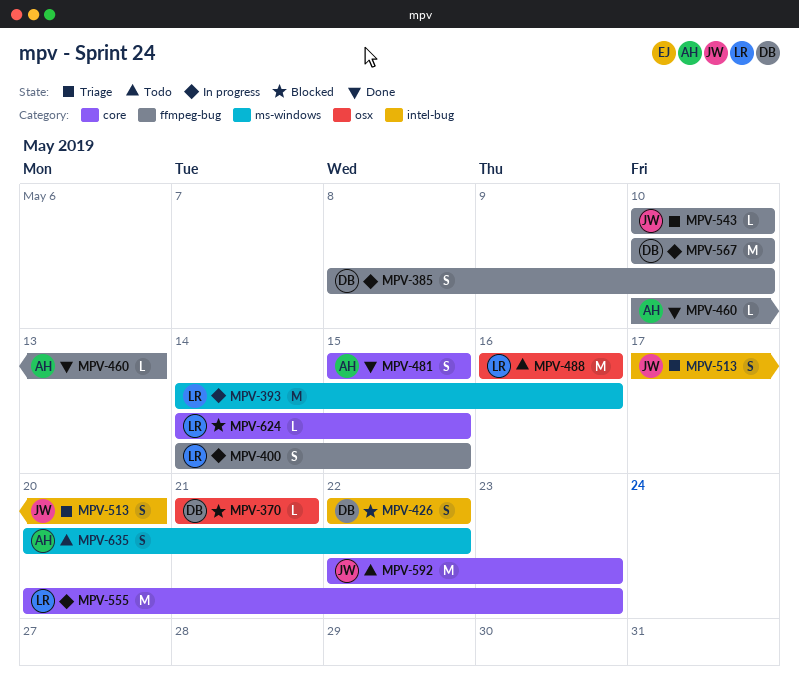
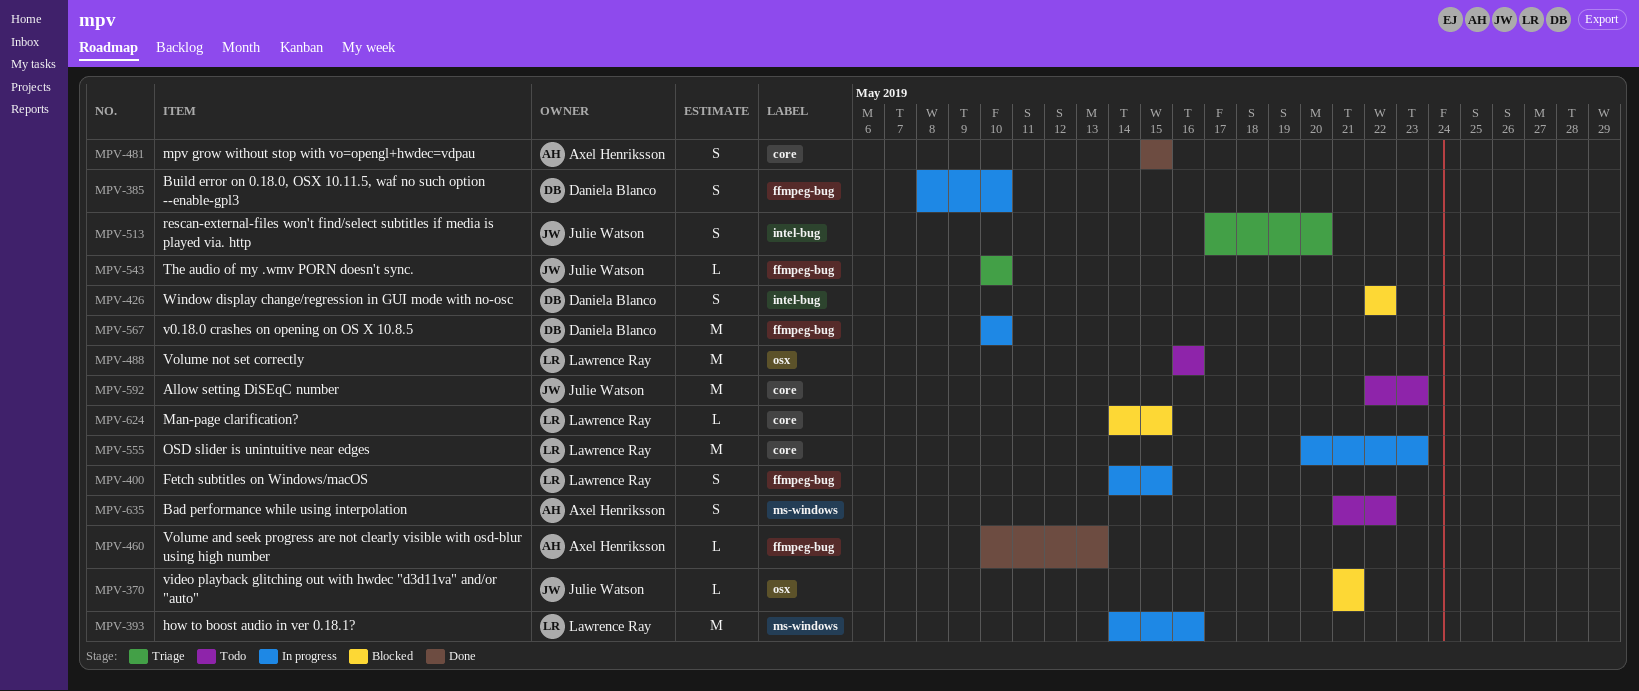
MPV-370, owner: Daniela Blanco -> Julie Watson
MPV-635, start: May 20 -> May 21

